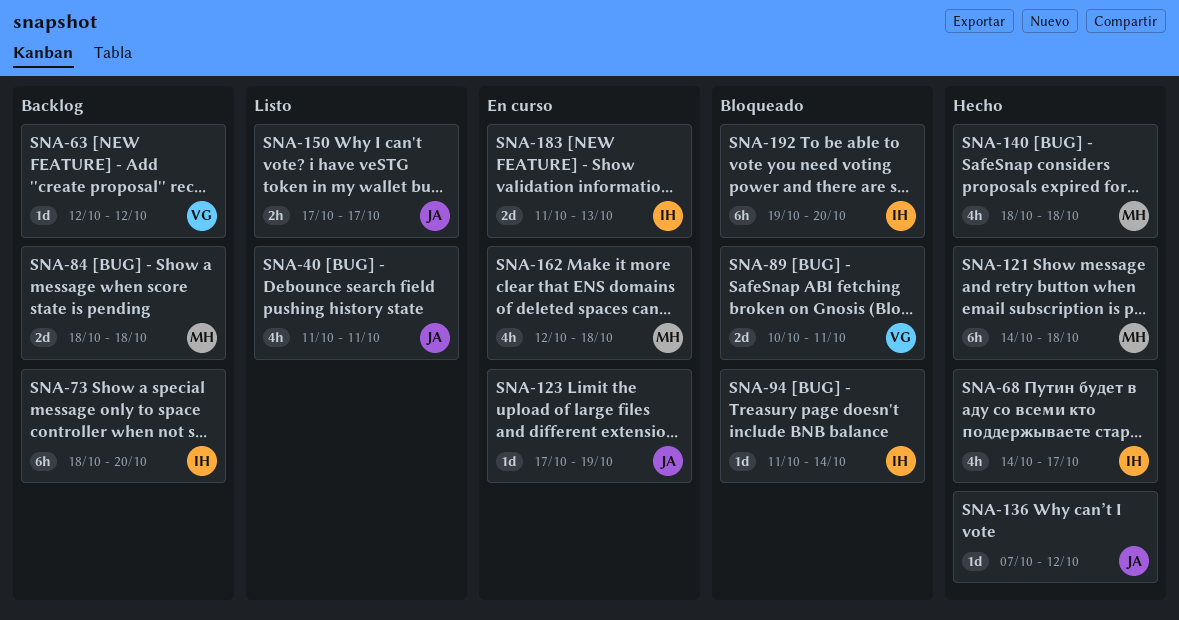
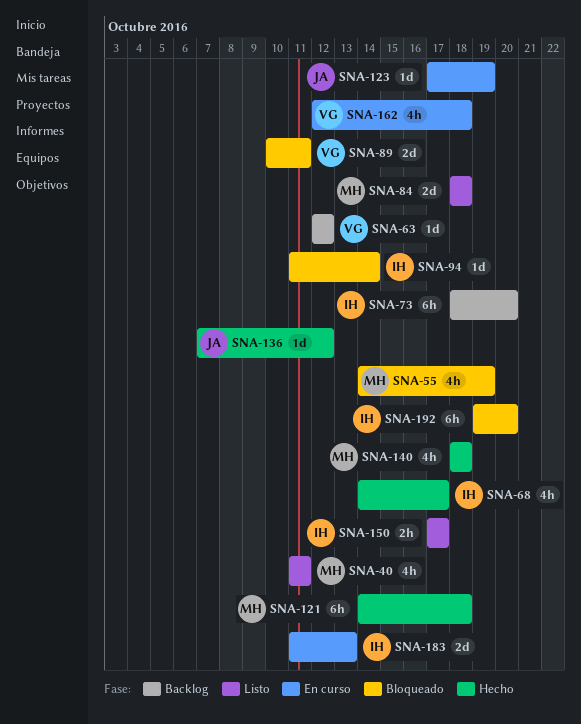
SNA-40, owner: JA -> MH
SNA-55: none -> present
SNA-84, status: Backlog -> Listo
SNA-150, owner: JA -> IH
SNA-162, owner: MH -> VG

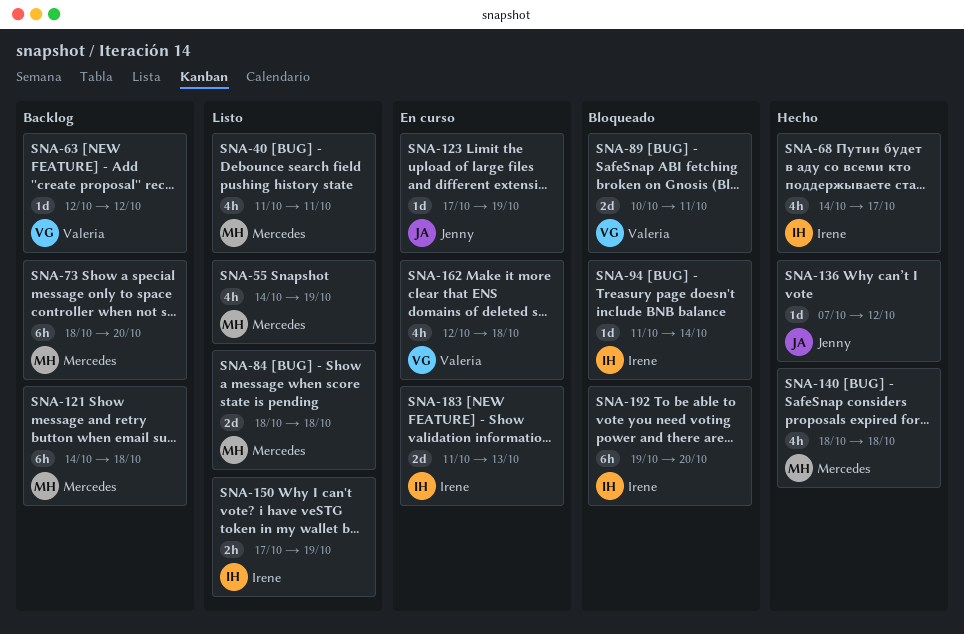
SNA-55, status: Bloqueado -> Listo
SNA-73, owner: Irene -> Mercedes
SNA-121, status: Hecho -> Backlog
SNA-150, due: Oct 17 -> Oct 19

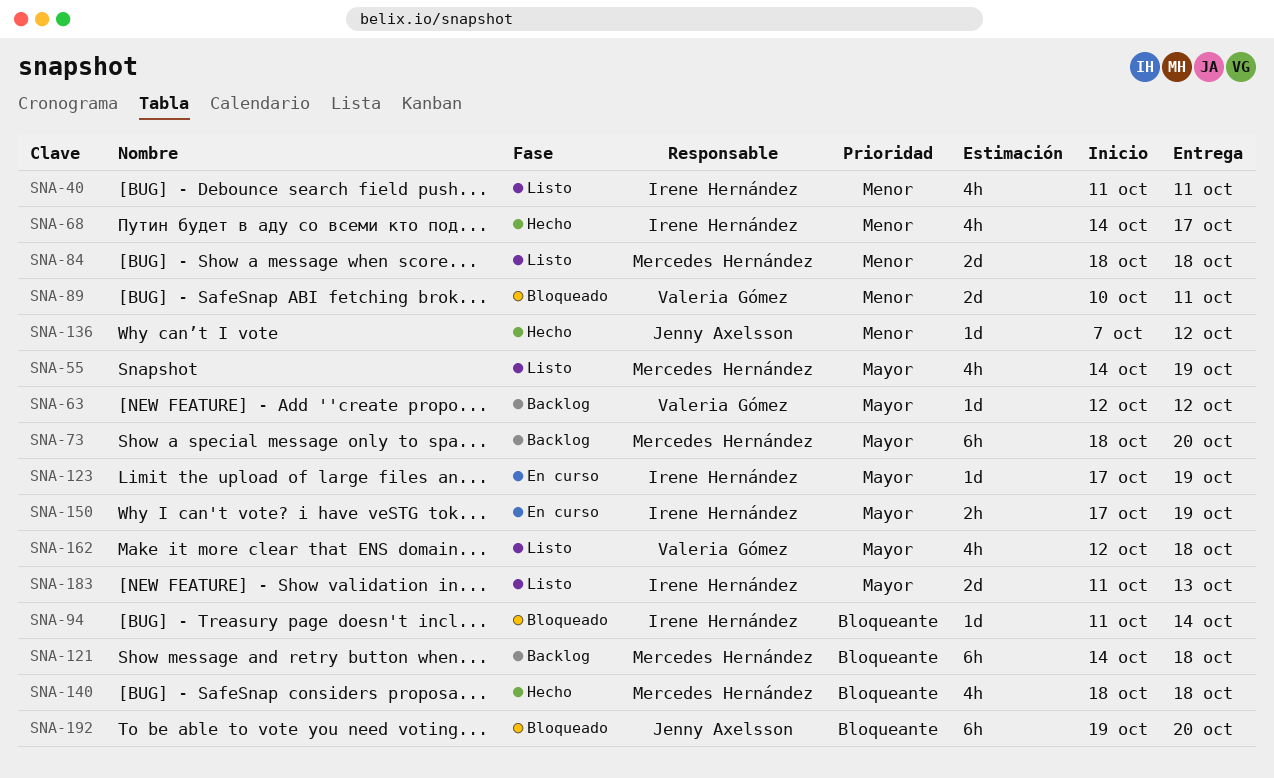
SNA-40, owner: Mercedes Hernández -> Irene Hernández
SNA-123, owner: Jenny Axelsson -> Irene Hernández
SNA-150, status: Listo -> En curso
SNA-162, status: En curso -> Listo
SNA-183, status: En curso -> Listo
SNA-192, owner: Irene Hernández -> Jenny Axelsson

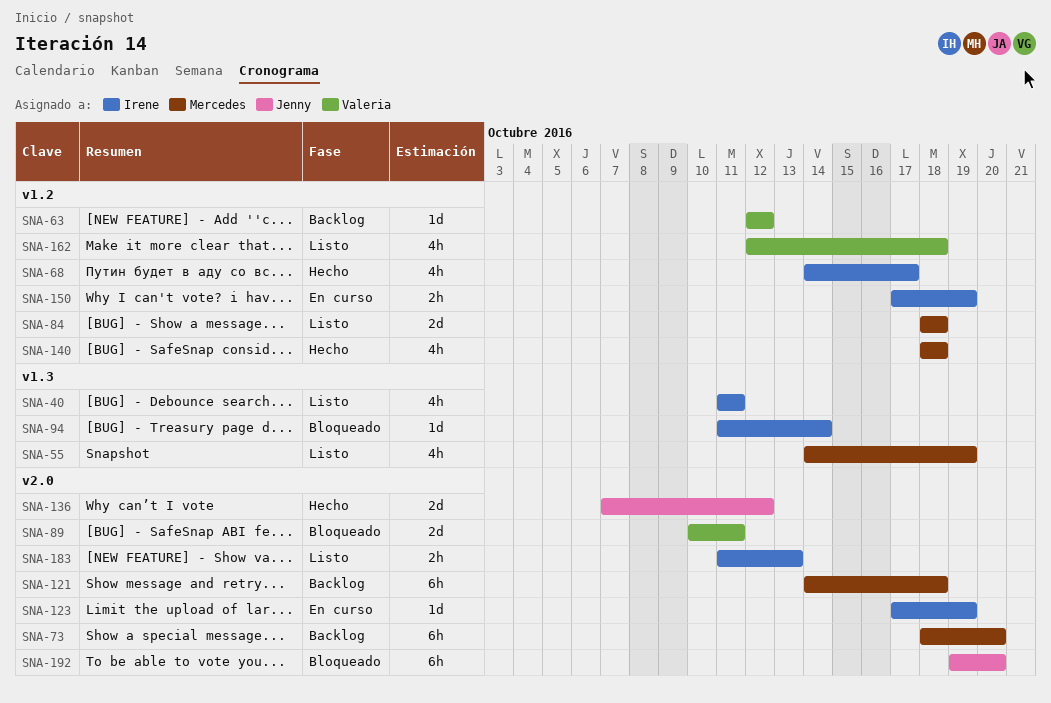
SNA-136, estimate: 1d -> 2d
SNA-183, estimate: 2d -> 2h

